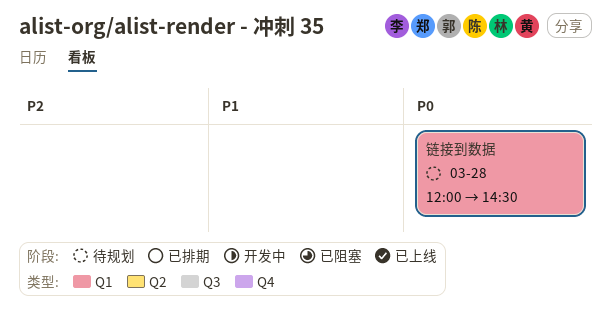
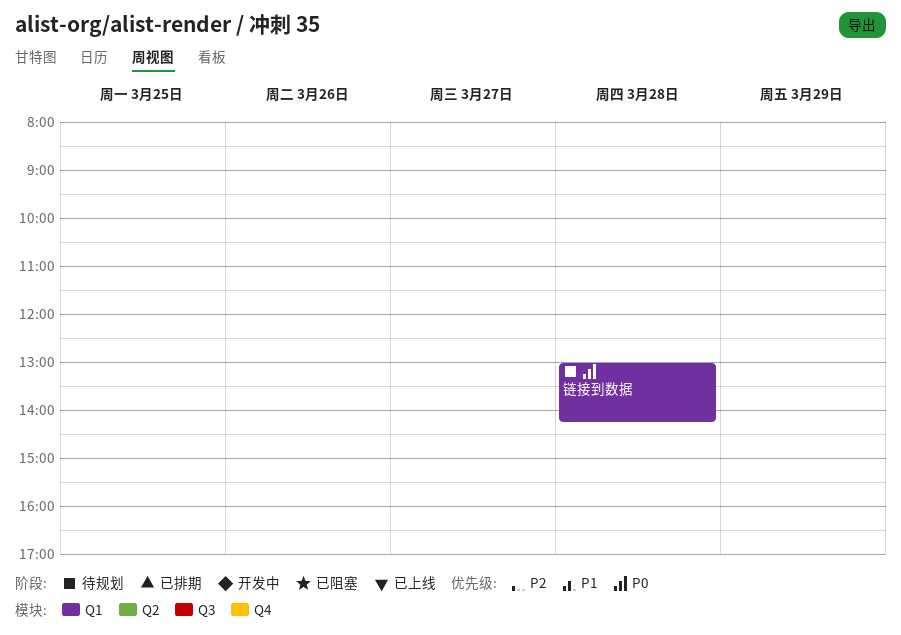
链接到数据, begins: 12:00 -> 13:00
链接到数据, ends: 14:30 -> 14:15

